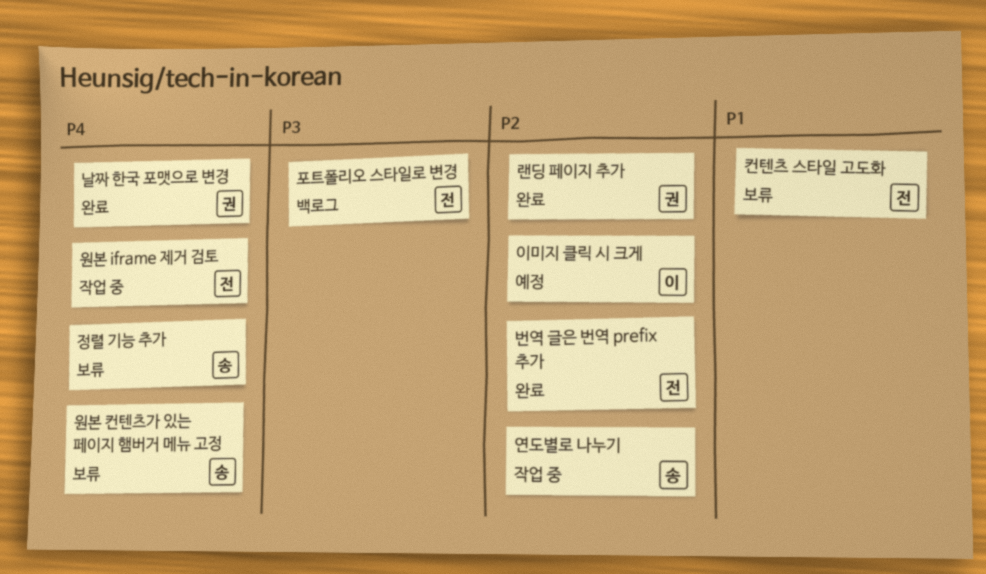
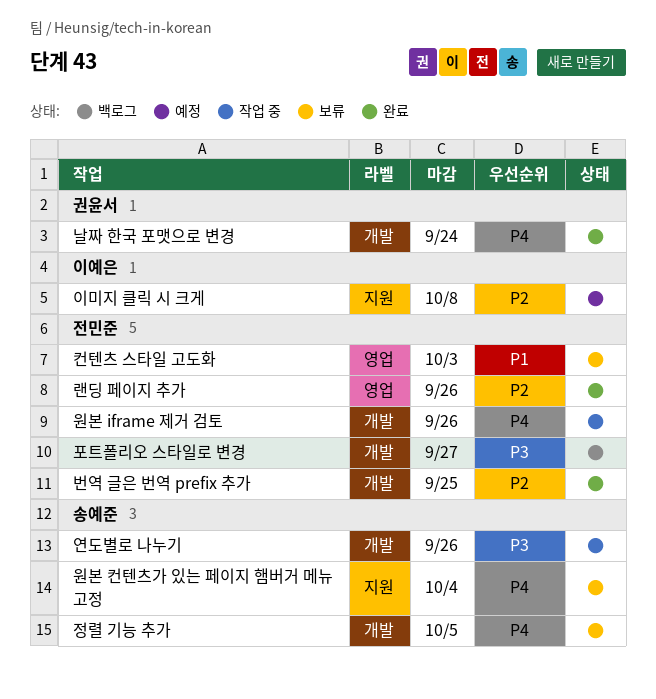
랜딩 페이지 추가, owner: 권윤서 -> 전민준
연도별로 나누기, priority: P2 -> P3

